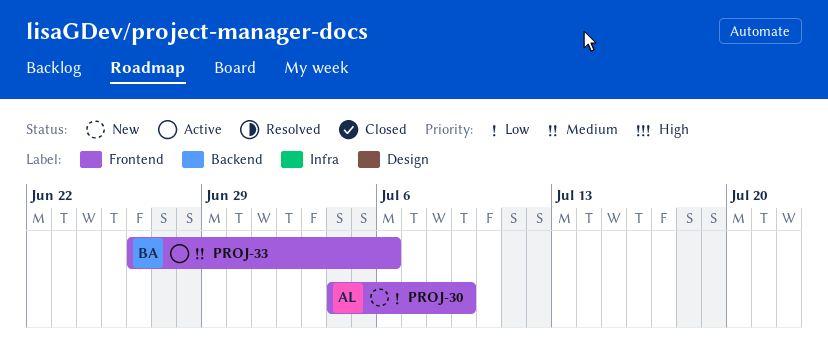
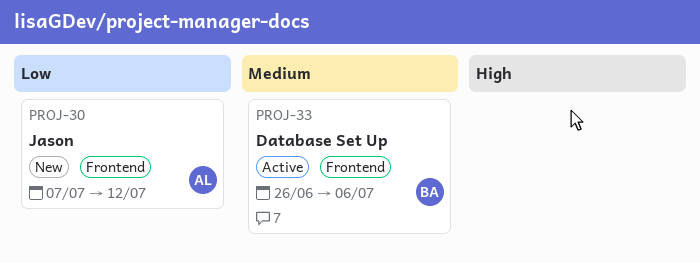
PROJ-30, start: Jul 4 -> Jul 7
PROJ-30, due: Jul 9 -> Jul 12

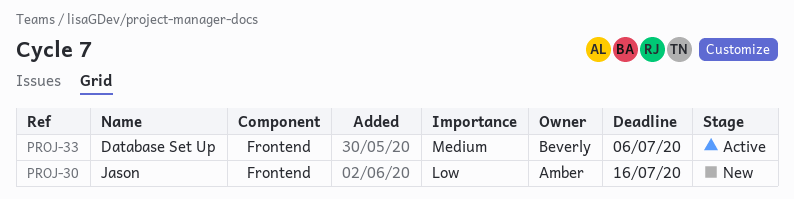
PROJ-30, due: Jul 12 -> Jul 16

